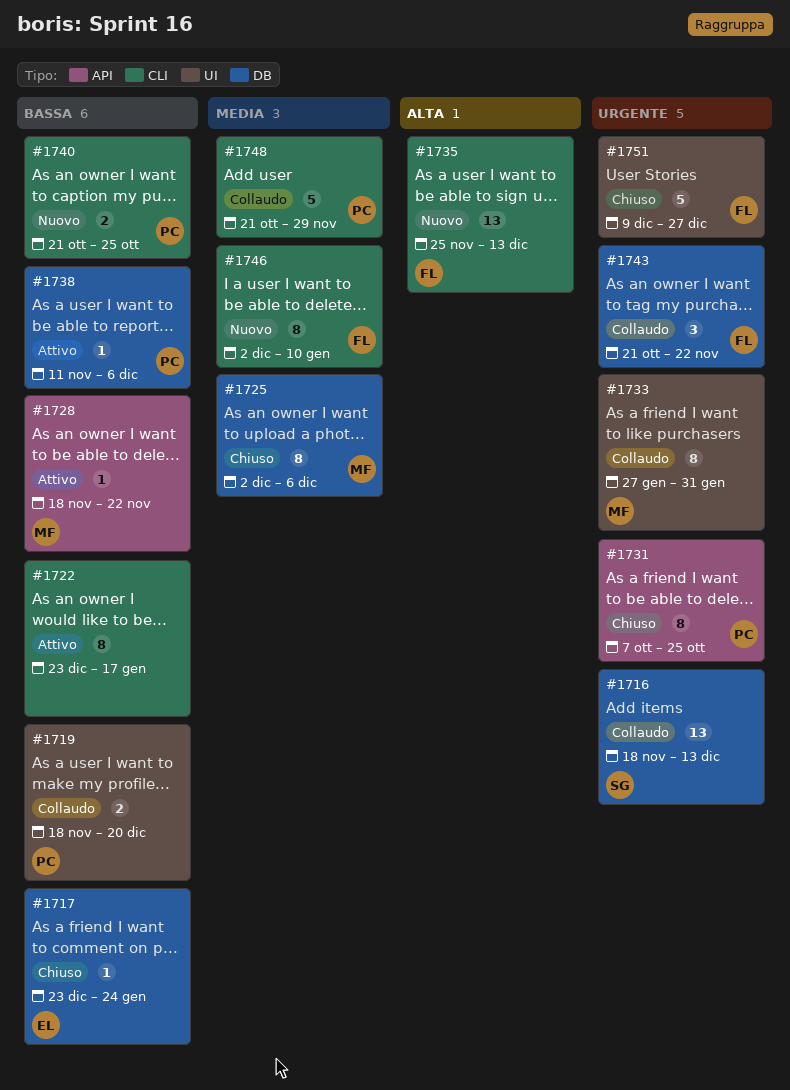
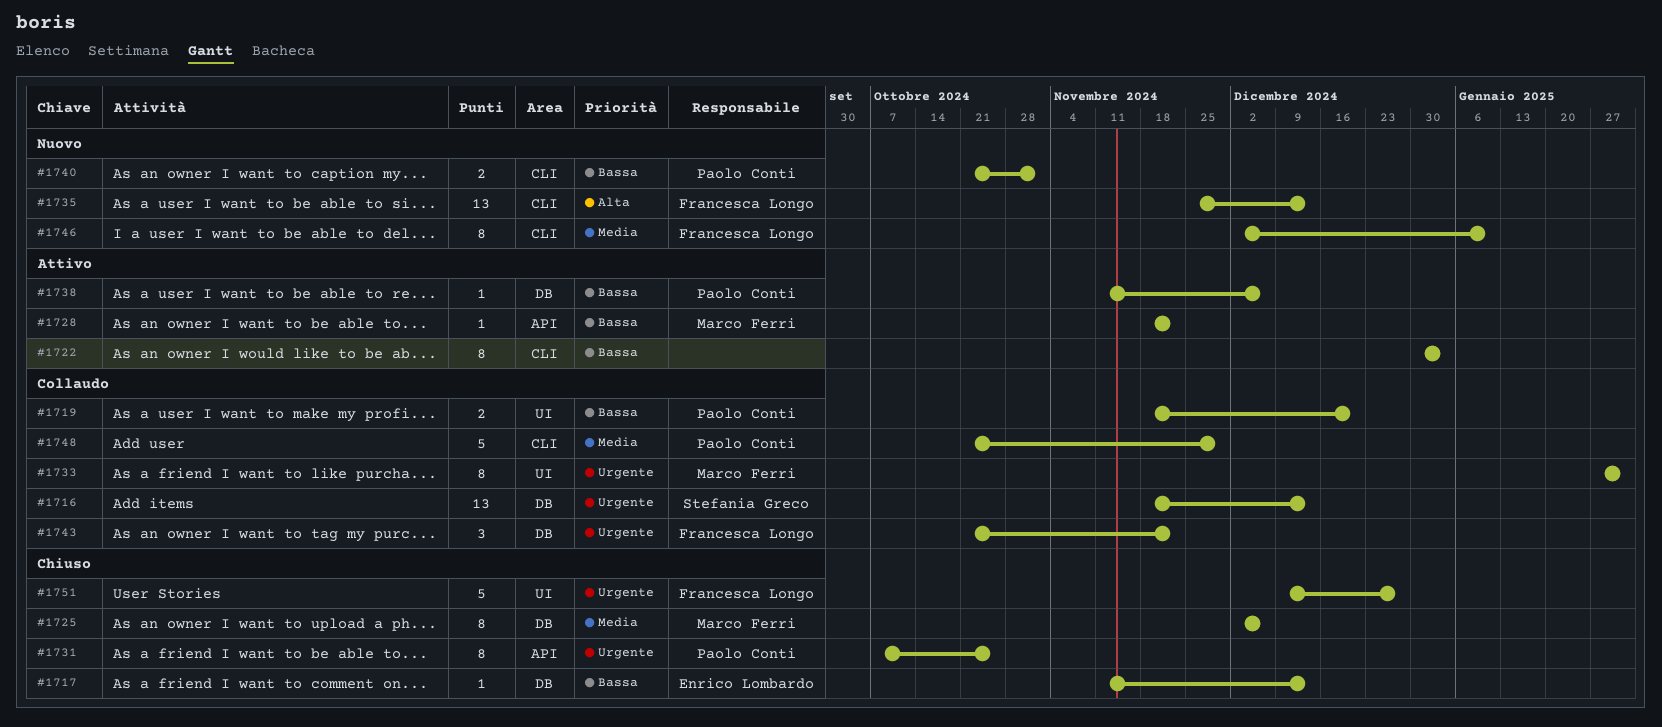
#1717, start: Dec 23 -> Nov 11
#1717, due: Jan 24 -> Dec 13
#1722, start: Dec 23 -> Dec 30
#1722, due: Jan 17 -> Jan 3
#1740, due: Oct 25 -> Nov 1

